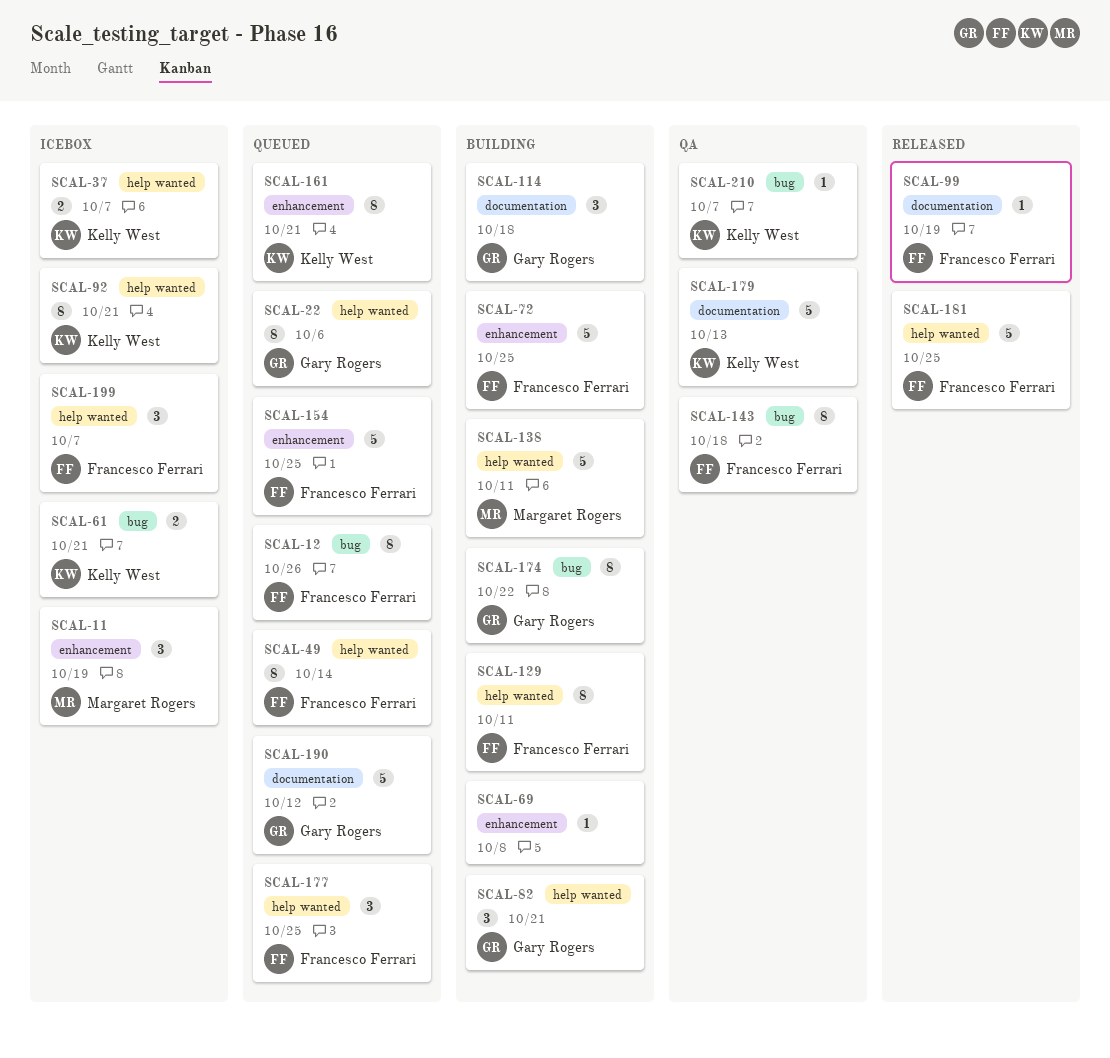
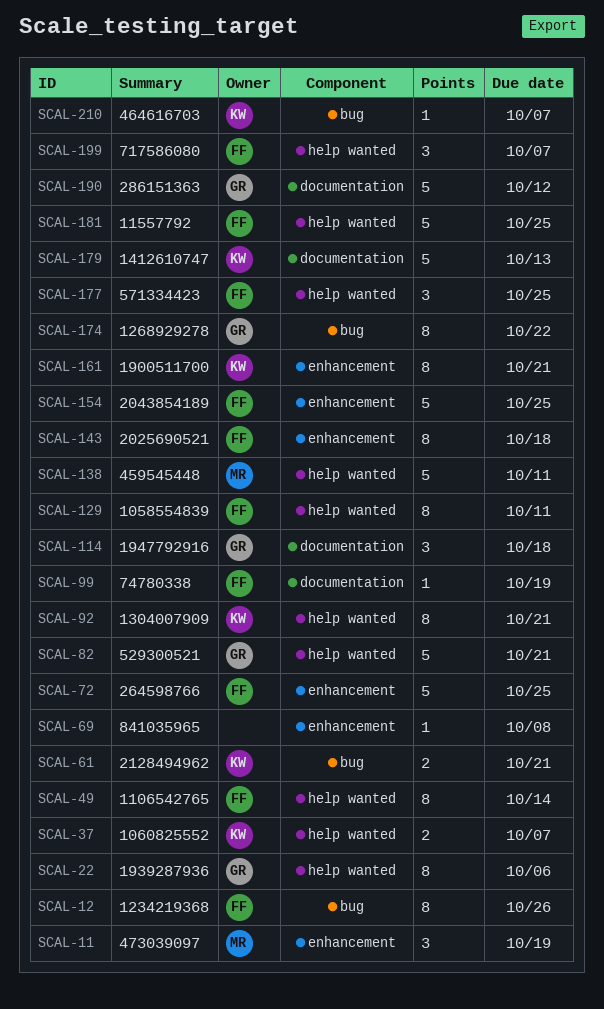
SCAL-82, estimate: 3 -> 5
SCAL-143, label: bug -> enhancement

